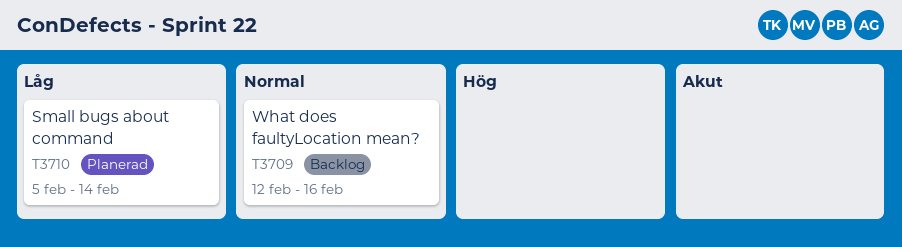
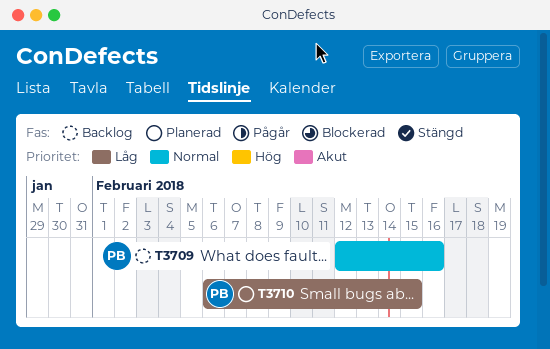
T3710, start: Feb 5 -> Feb 6
T3710, due: Feb 14 -> Feb 15

